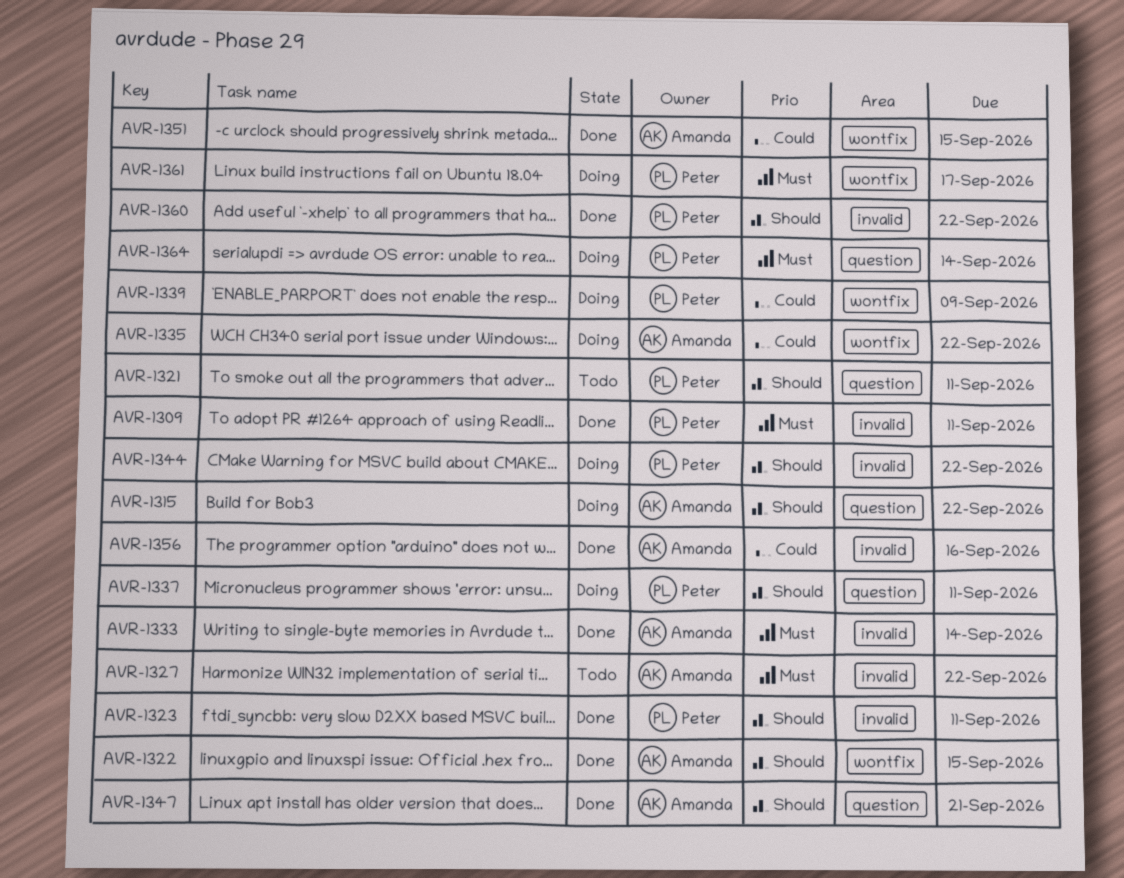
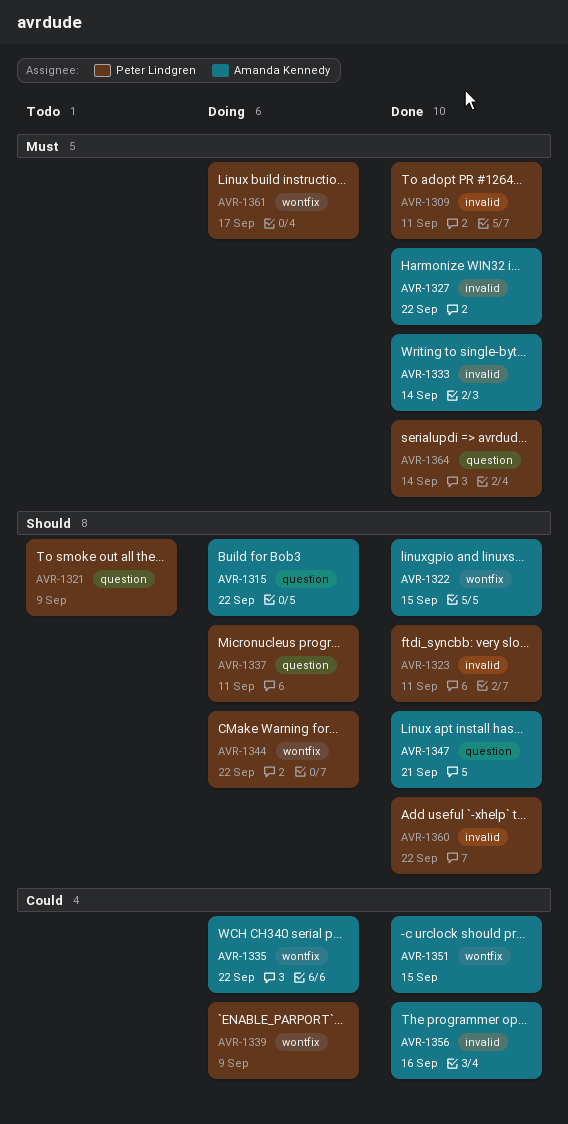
AVR-1321, due: Sep 11 -> Sep 9
AVR-1327, status: Todo -> Done
AVR-1344, label: invalid -> wontfix
AVR-1364, status: Doing -> Done

